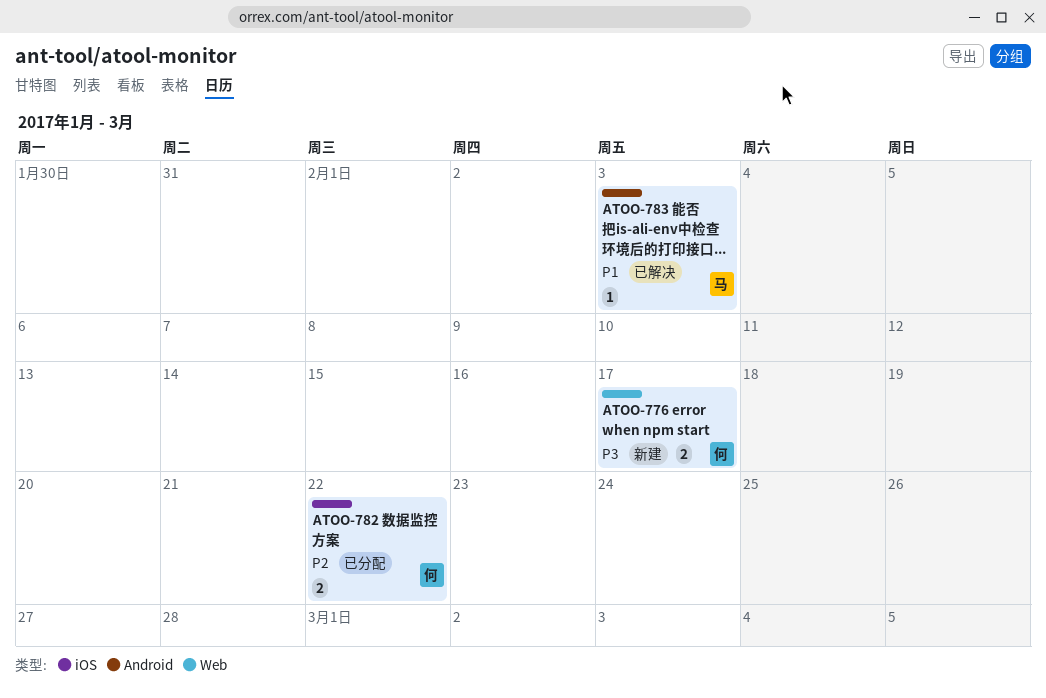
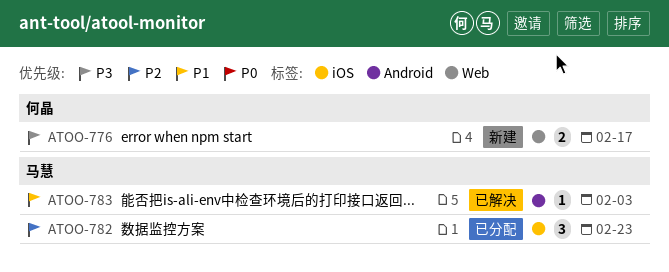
ATOO-782, owner: 何晶 -> 马慧
ATOO-782, estimate: 2 -> 3
ATOO-782, due: Feb 22 -> Feb 23

